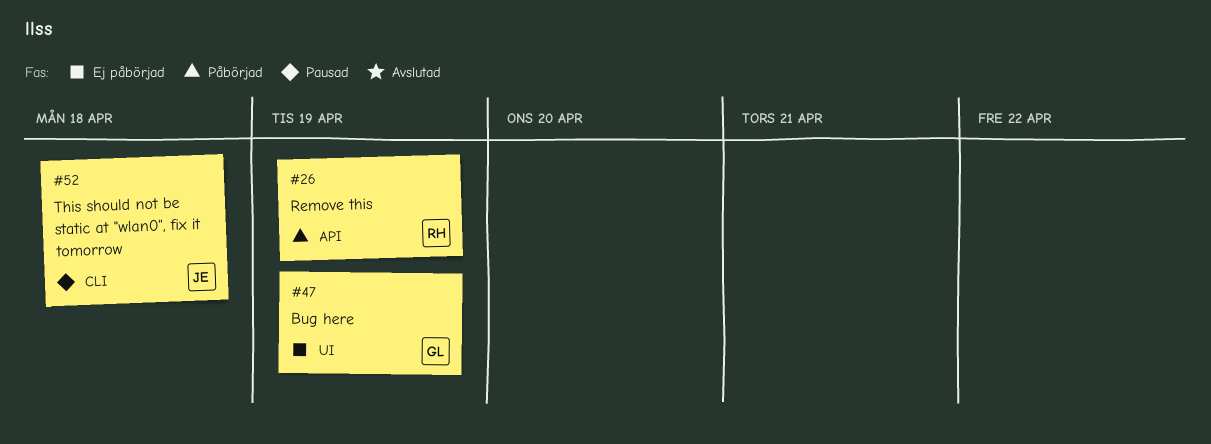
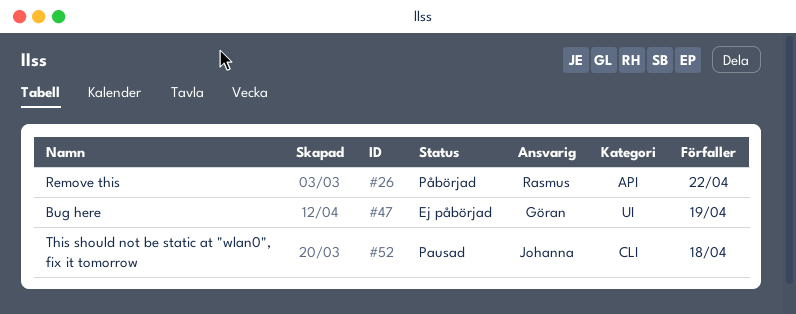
#26, due: Apr 19 -> Apr 22

